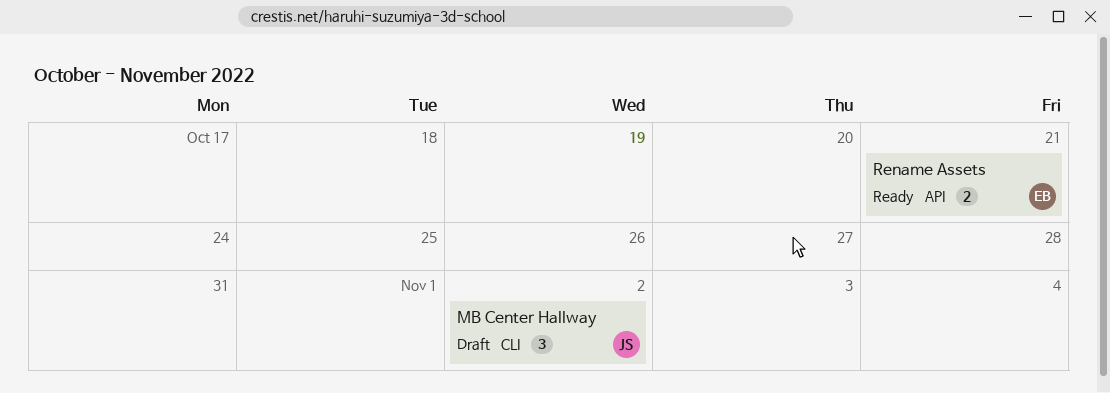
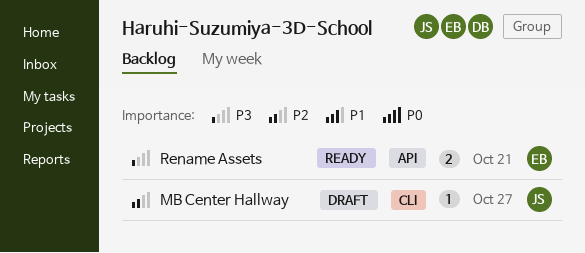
MB Center Hallway, estimate: 3 -> 1
MB Center Hallway, due: Nov 2 -> Oct 27

